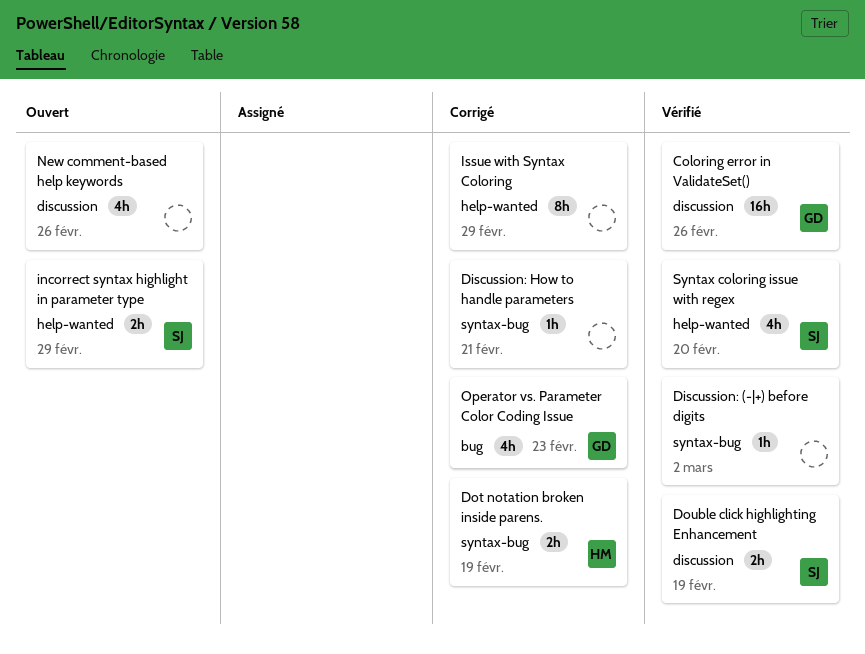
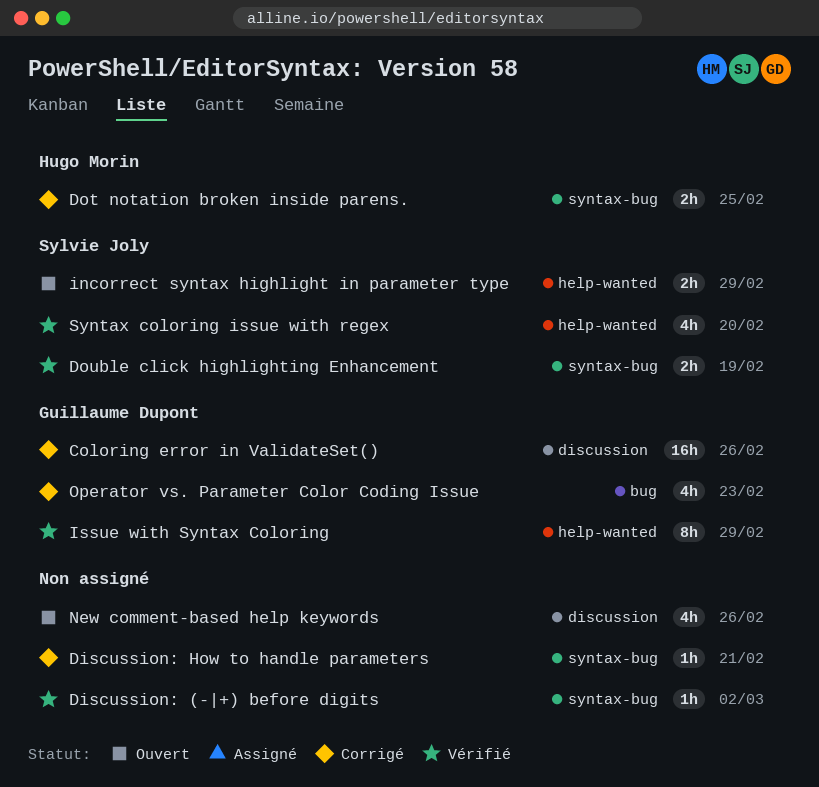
Coloring error in ValidateSet(), status: Vérifié -> Corrigé
Dot notation broken inside parens., due: Feb 19 -> Feb 25
Double click highlighting Enhancement, label: discussion -> syntax-bug
Issue with Syntax Coloring, status: Corrigé -> Vérifié
Issue with Syntax Coloring, owner: none -> Guillaume Dupont

